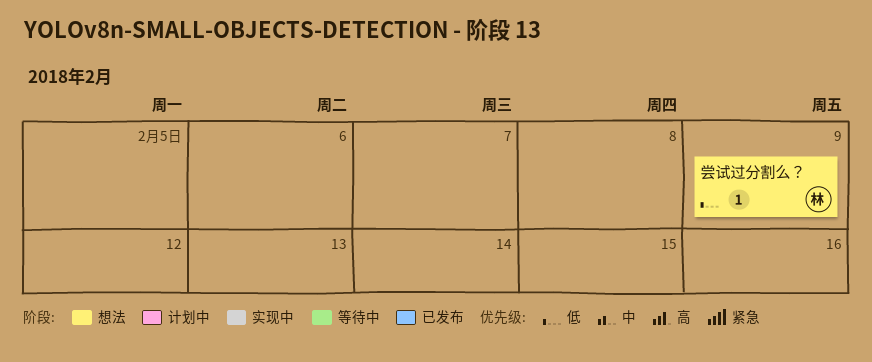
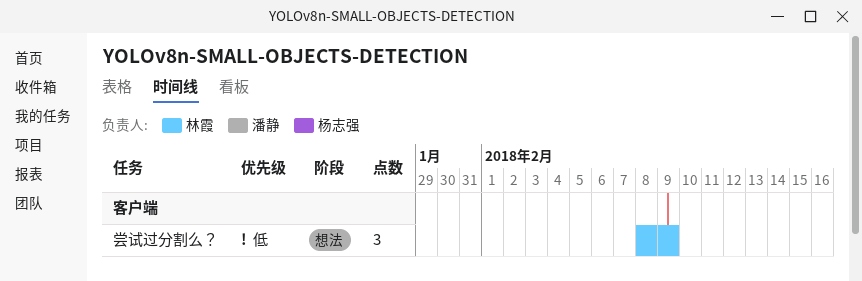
尝试过分割么？, estimate: 1 -> 3

